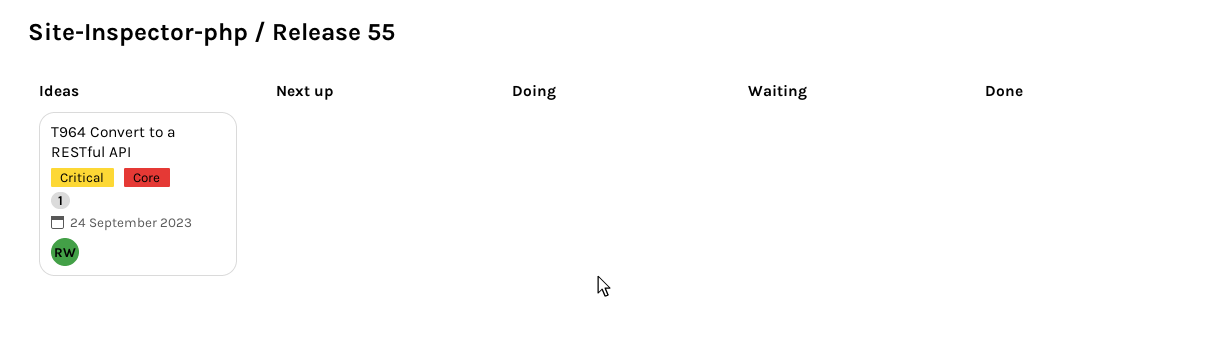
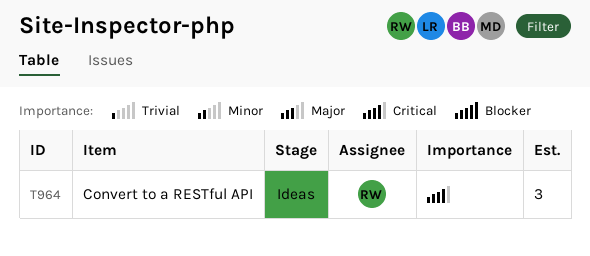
T964, estimate: 1 -> 3

